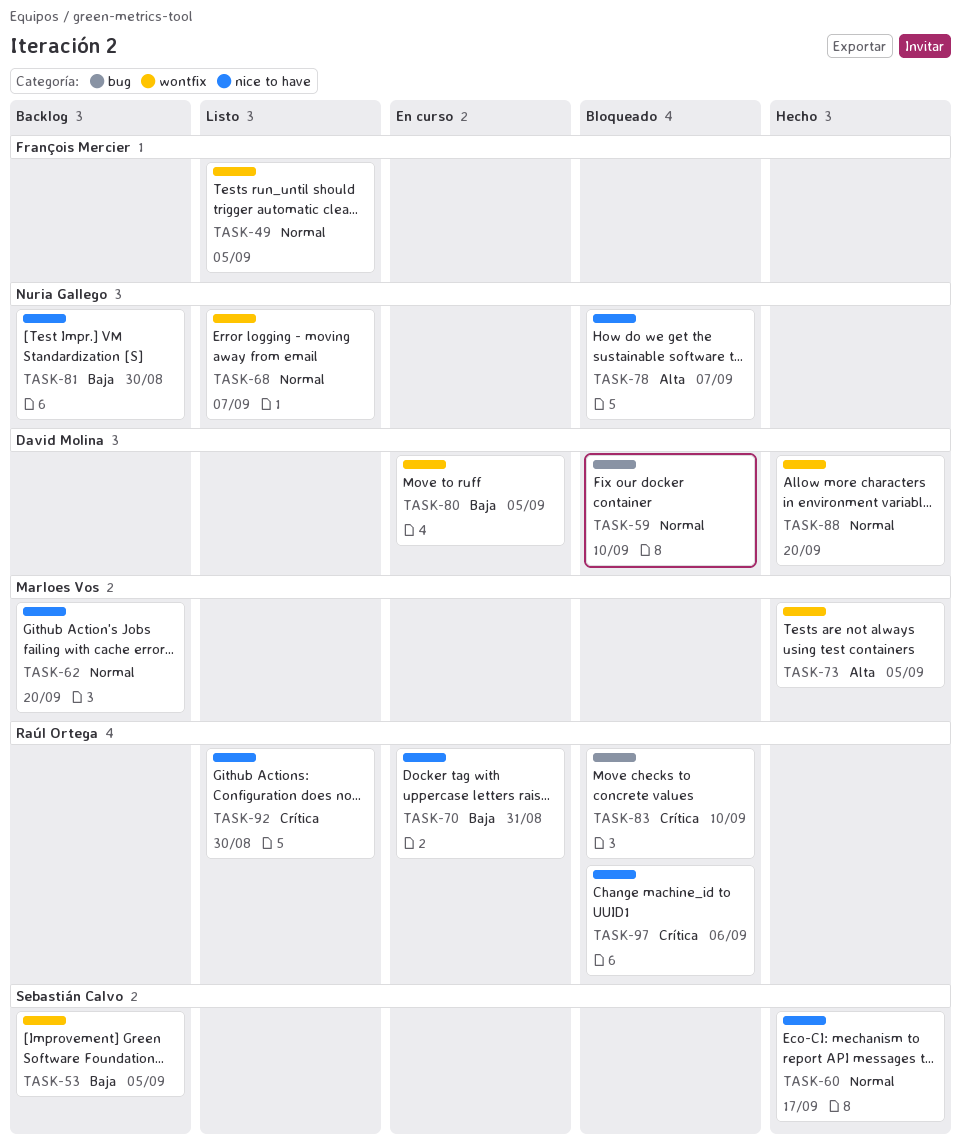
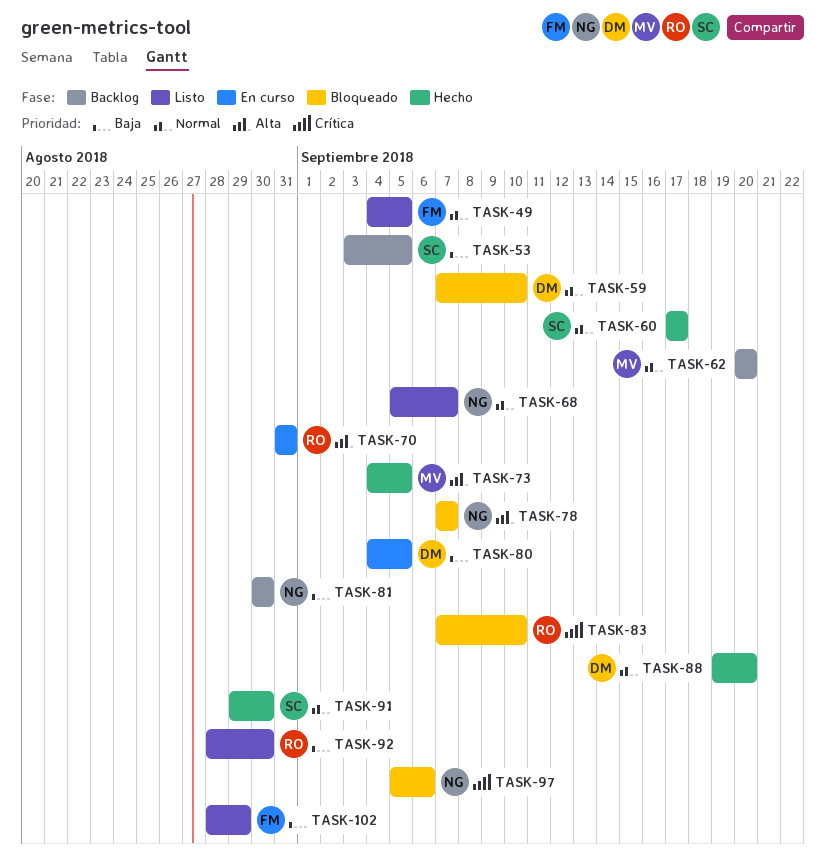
TASK-70, priority: Baja -> Alta
TASK-91: none -> present
TASK-92, priority: Crítica -> Baja
TASK-97, owner: Raúl Ortega -> Nuria Gallego
TASK-102: none -> present

